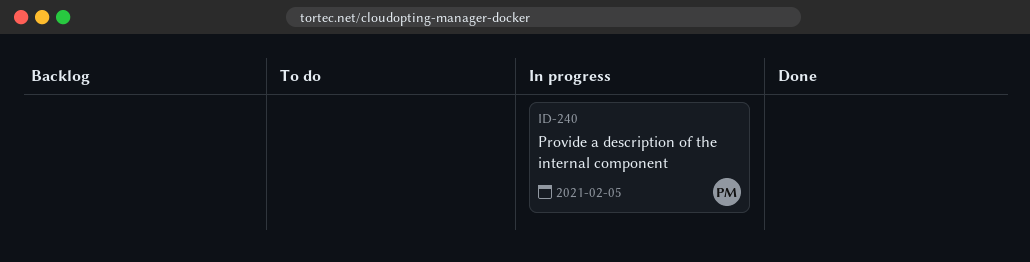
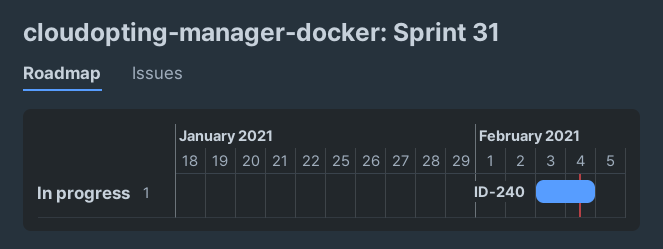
ID-240, due: Feb 5 -> Feb 4

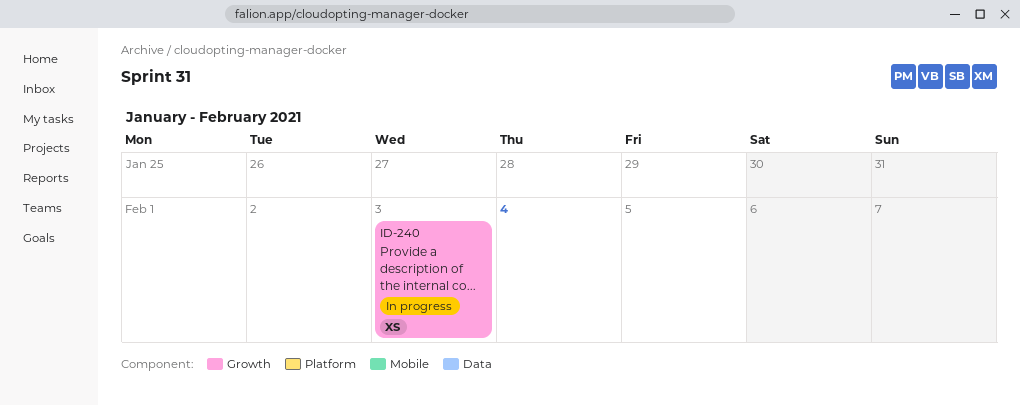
ID-240, due: Feb 4 -> Feb 3

